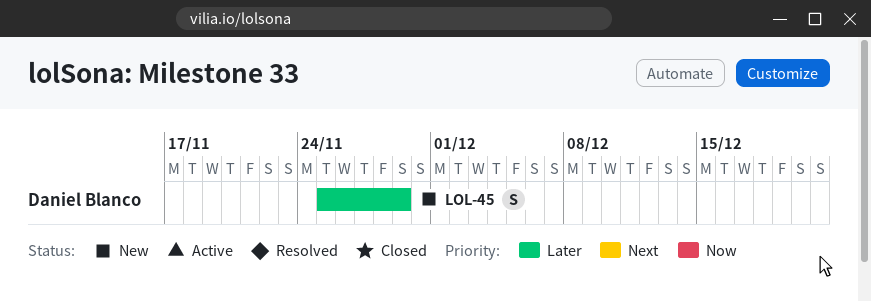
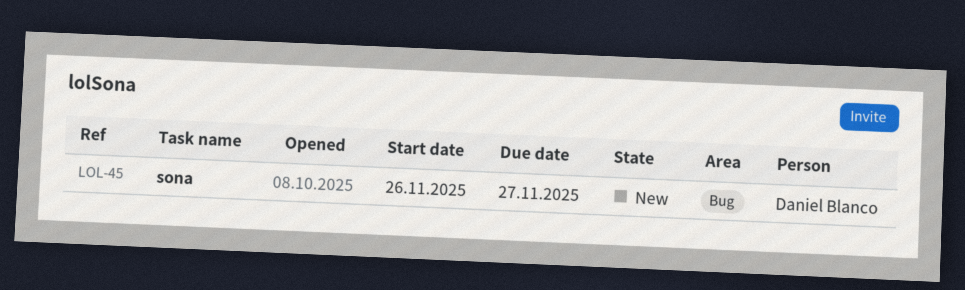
LOL-45, start: Nov 25 -> Nov 26
LOL-45, due: Nov 29 -> Nov 27

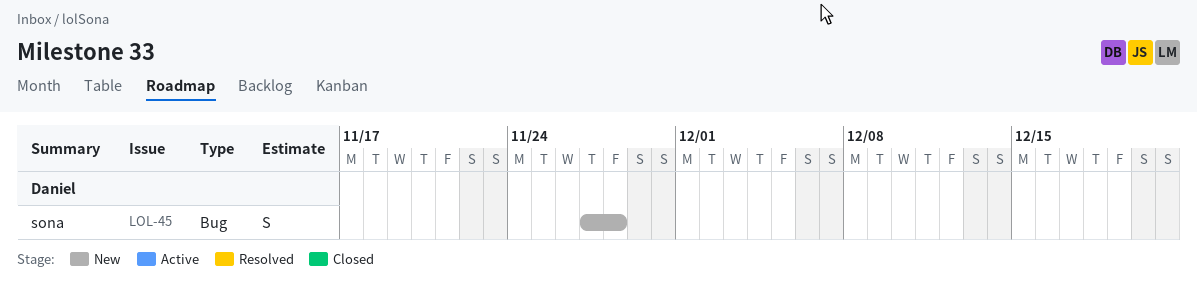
LOL-45, start: Nov 26 -> Nov 27
LOL-45, due: Nov 27 -> Nov 28

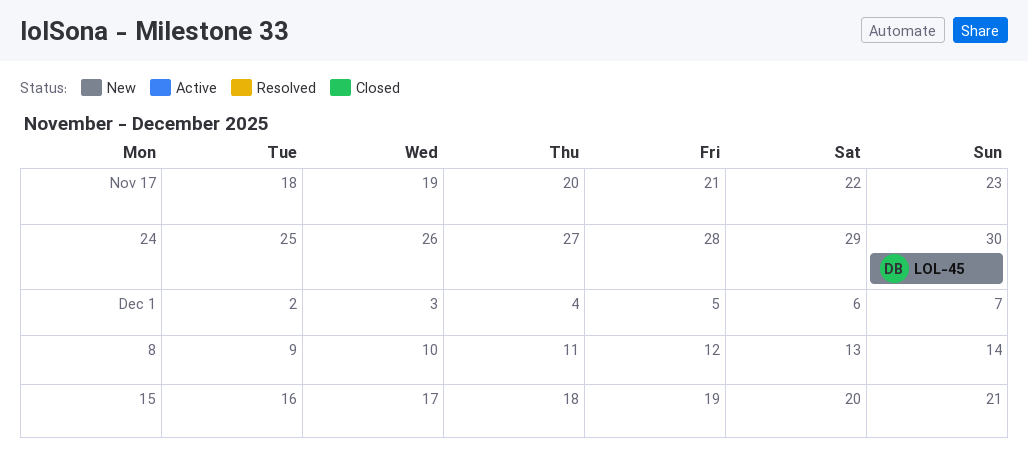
LOL-45, start: Nov 27 -> Nov 30
LOL-45, due: Nov 28 -> Nov 30

